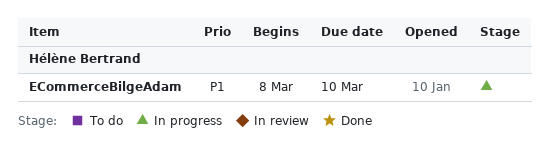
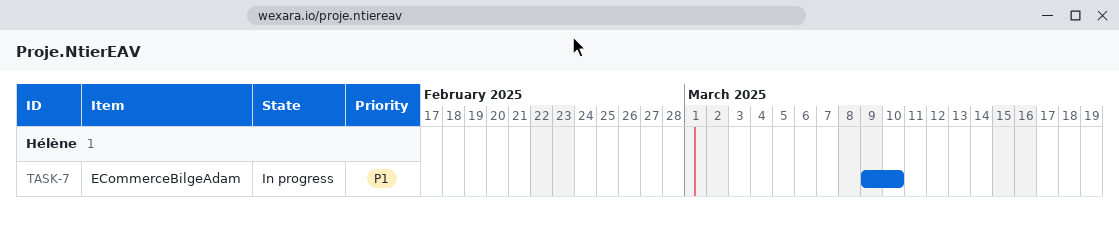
ECommerceBilgeAdam, start: Mar 8 -> Mar 9

